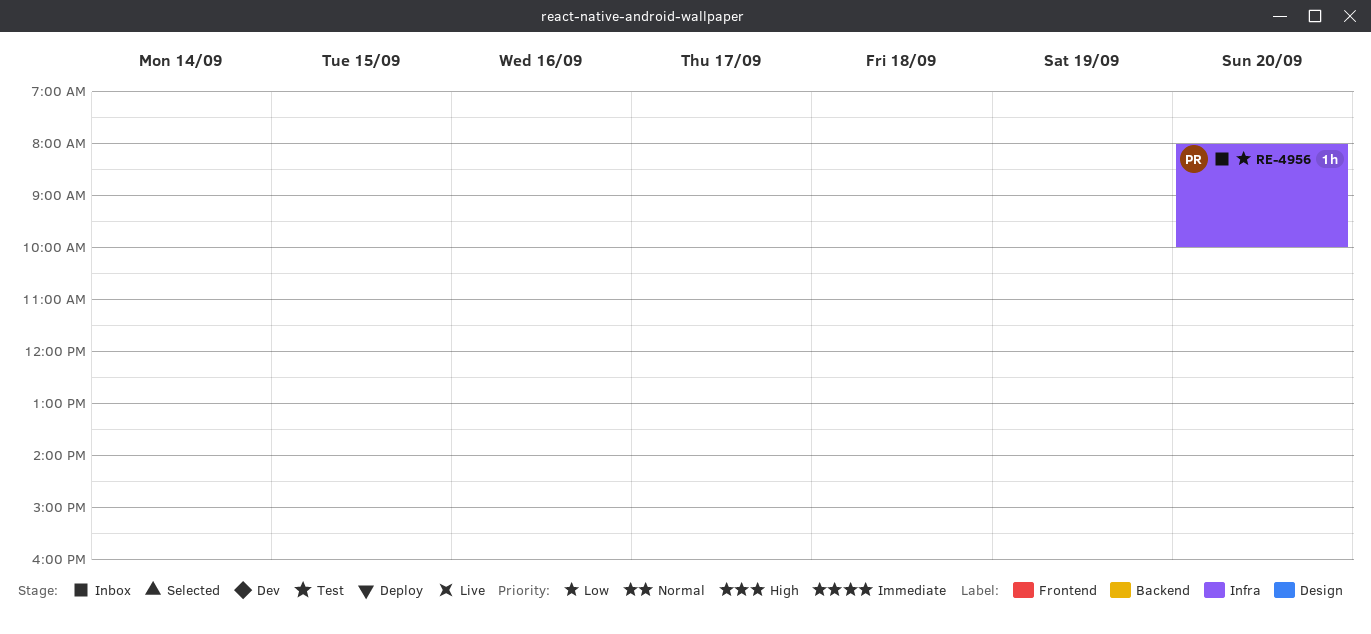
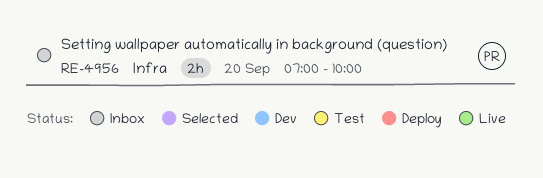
RE-4956, estimate: 1h -> 2h
RE-4956, begins: 08:00 -> 07:00

